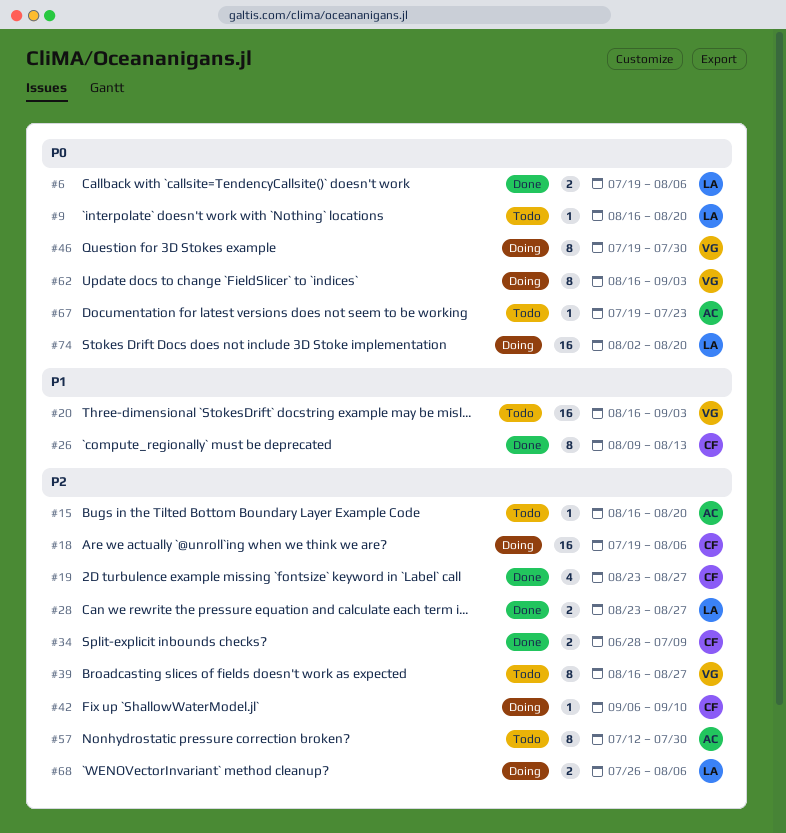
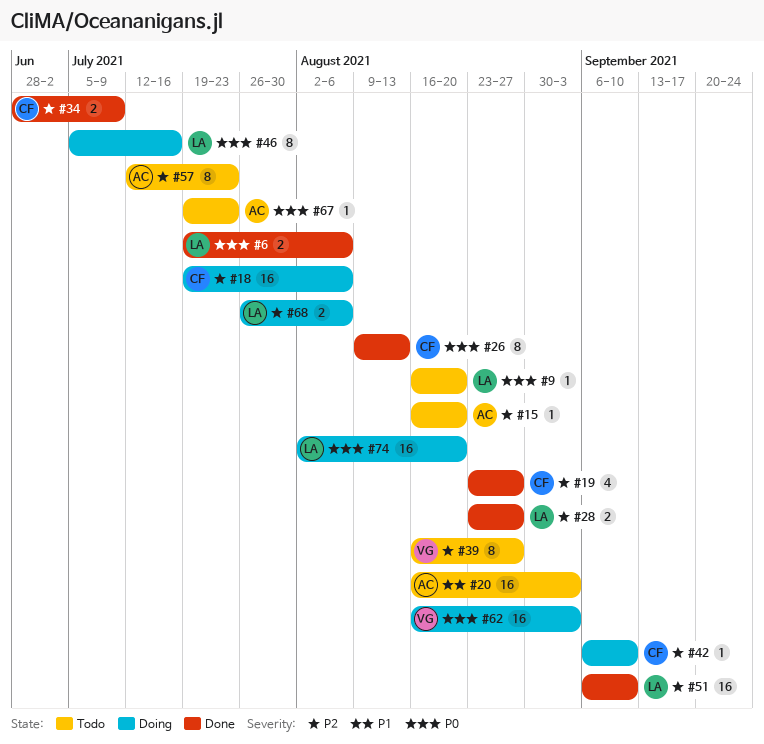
#20, owner: VG -> AC
#26, priority: P1 -> P0
#46, owner: VG -> LA
#46, start: Jul 19 -> Jul 5
#46, due: Jul 30 -> Jul 16
#51: none -> present
#57, due: Jul 30 -> Jul 23
#62, estimate: 8 -> 16

